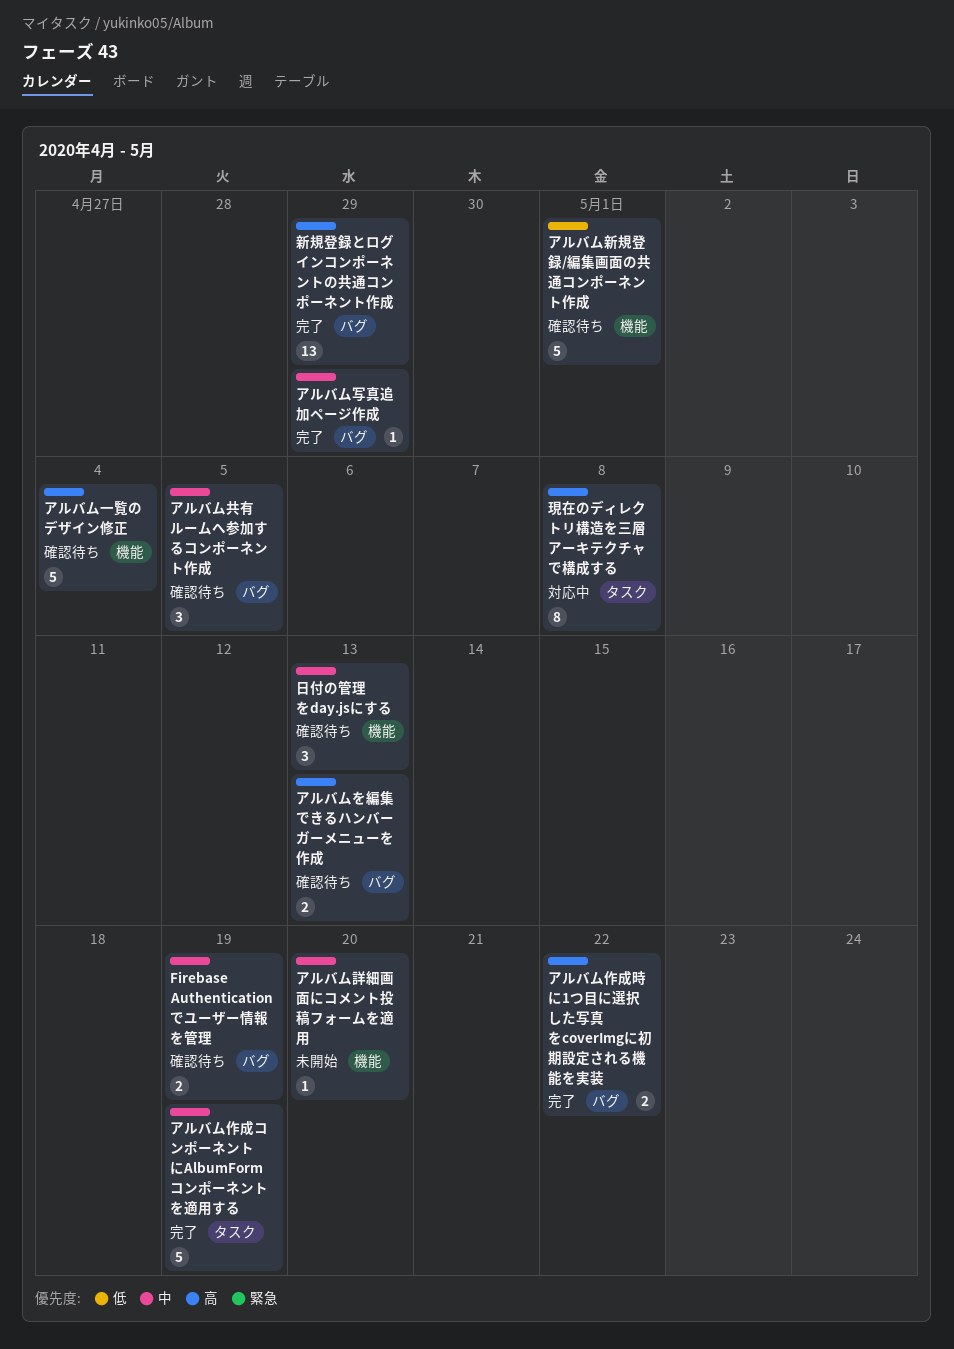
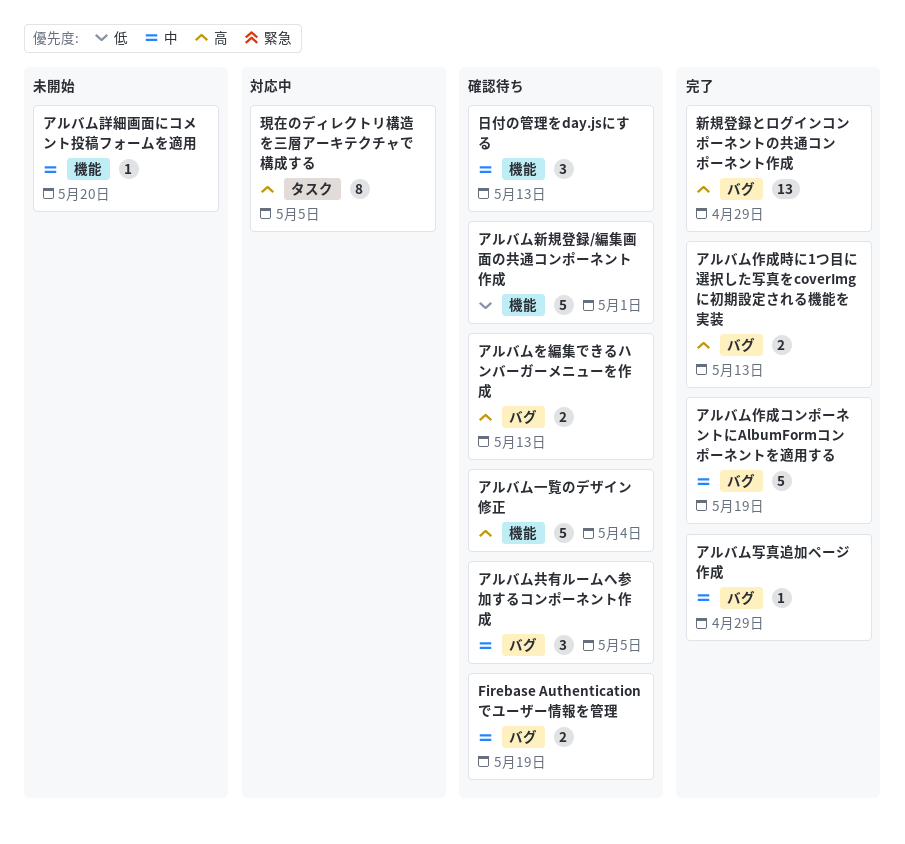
アルバム作成コンポーネントにAlbumFormコンポーネントを適用する, label: タスク -> バグ
アルバム作成時に1つ目に選択した写真をcoverImgに初期設定される機能を実装, due: May 22 -> May 13
現在のディレクトリ構造を三層アーキテクチャで構成する, due: May 8 -> May 5

